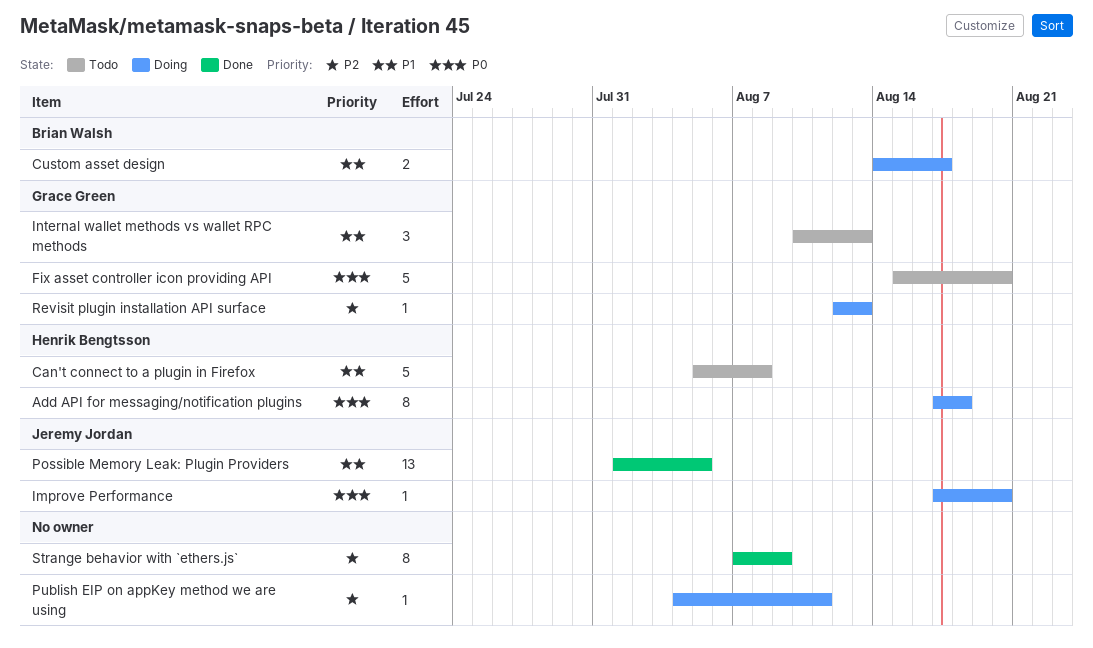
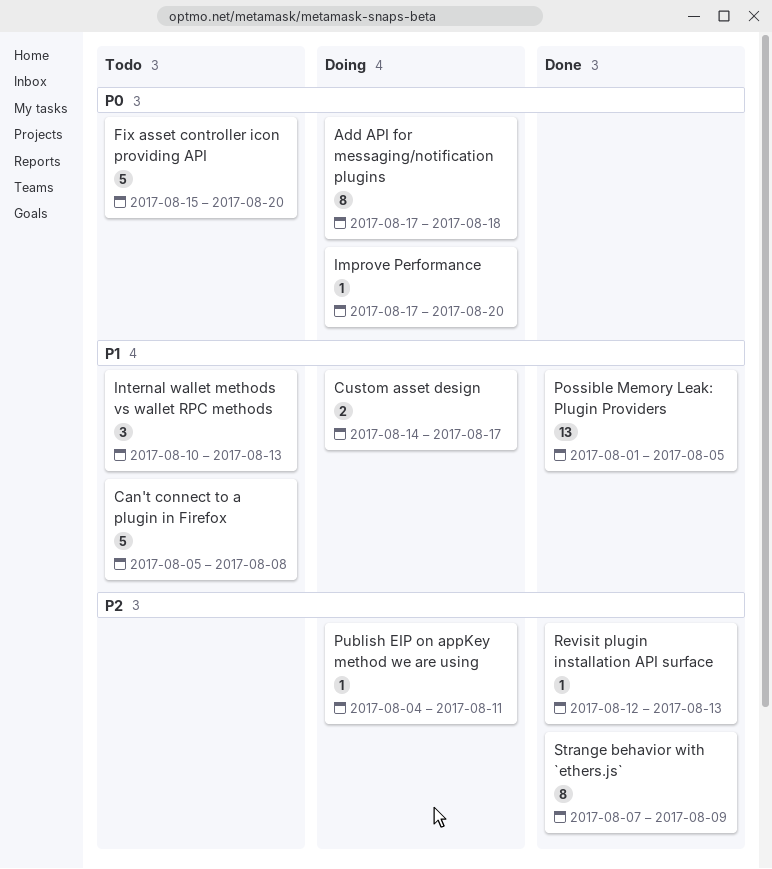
Revisit plugin installation API surface, status: Doing -> Done

